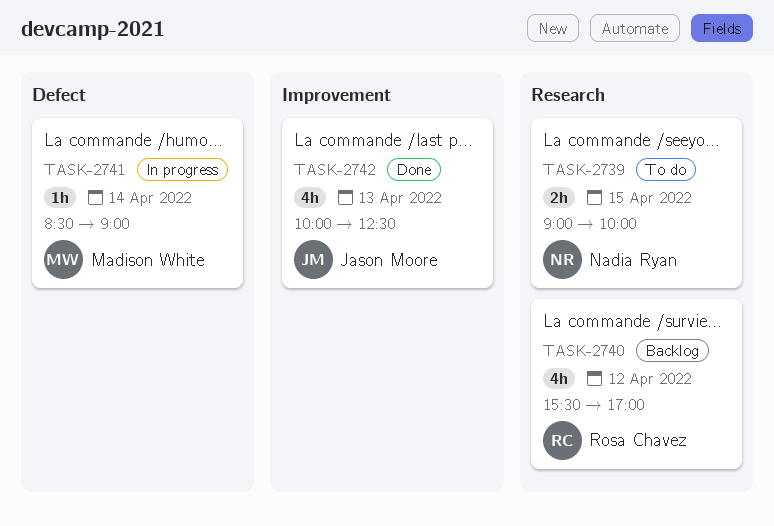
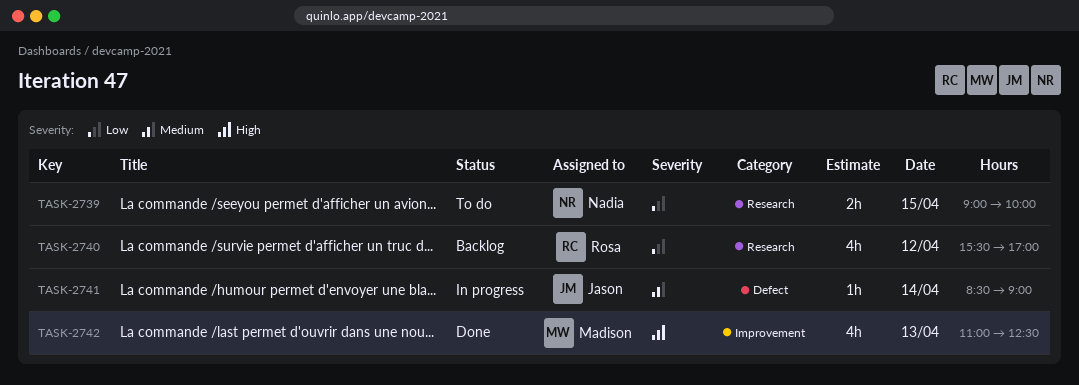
TASK-2741, owner: Madison White -> Jason Moore
TASK-2742, owner: Jason Moore -> Madison White
TASK-2742, begins: 10:00 -> 11:00

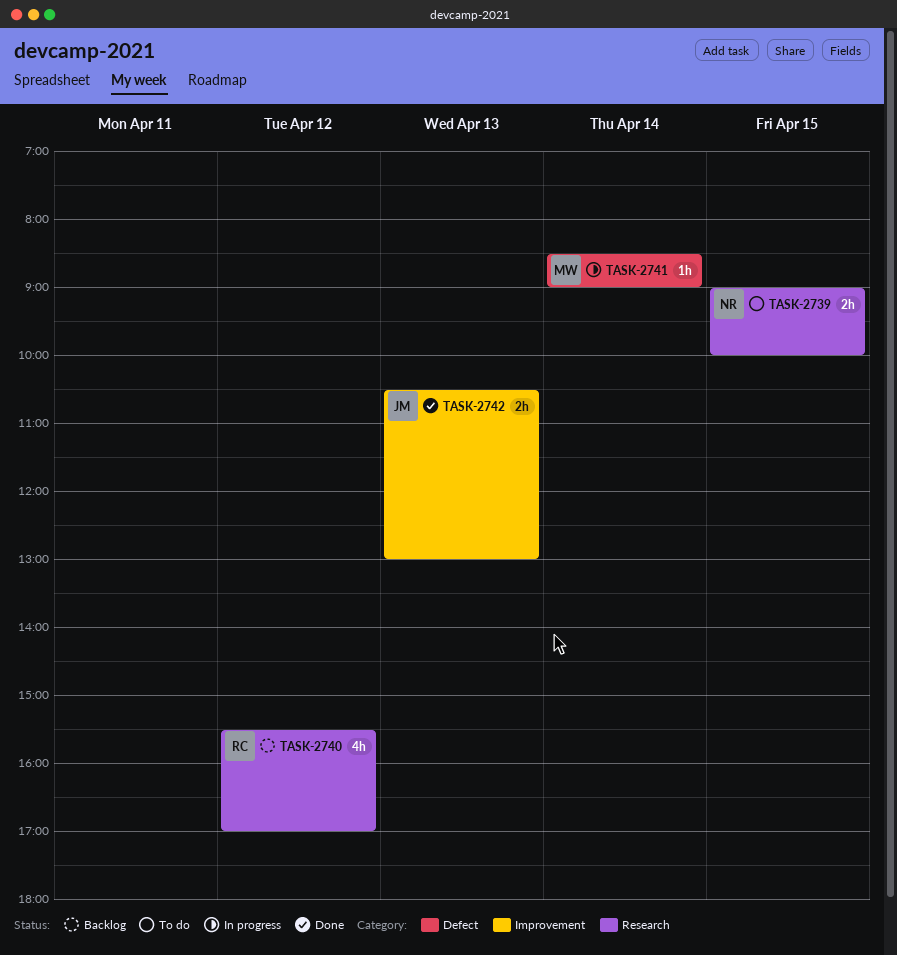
TASK-2741, owner: Jason -> Madison
TASK-2742, owner: Madison -> Jason
TASK-2742, estimate: 4h -> 2h
TASK-2742, begins: 11:00 -> 10:30
TASK-2742, ends: 12:30 -> 13:00

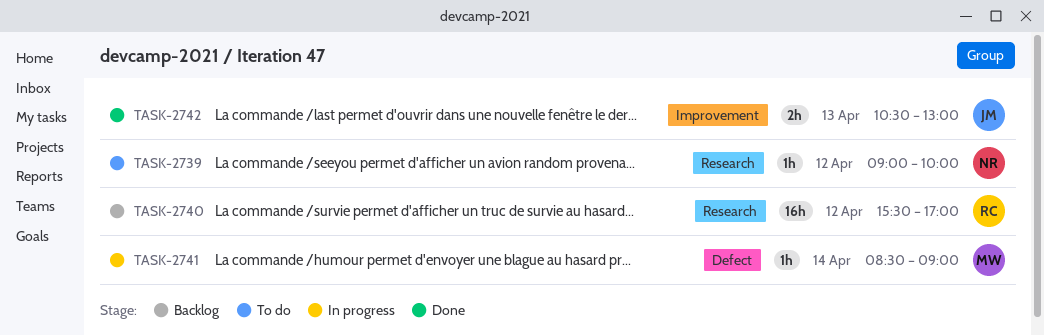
TASK-2739, estimate: 2h -> 1h
TASK-2739, day: Apr 15 -> Apr 12
TASK-2740, estimate: 4h -> 16h

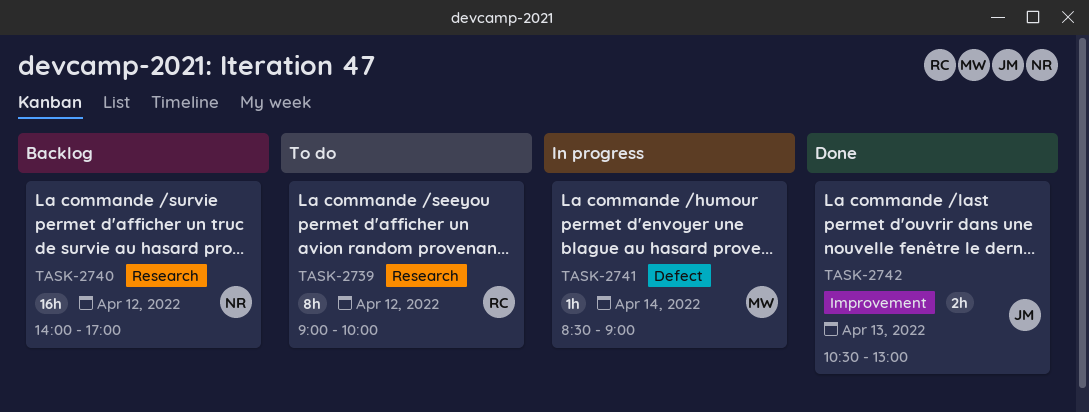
TASK-2739, owner: NR -> RC
TASK-2739, estimate: 1h -> 8h
TASK-2740, owner: RC -> NR
TASK-2740, begins: 15:30 -> 14:00

